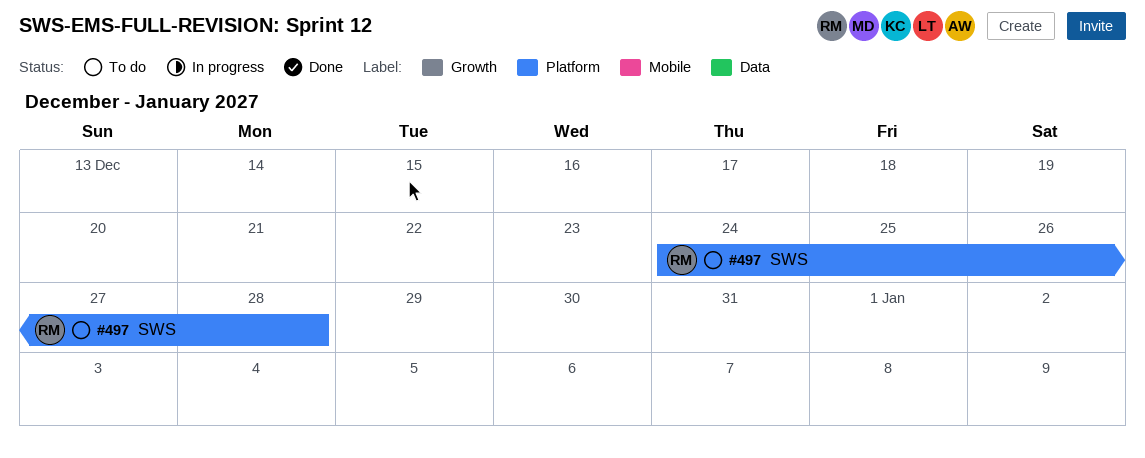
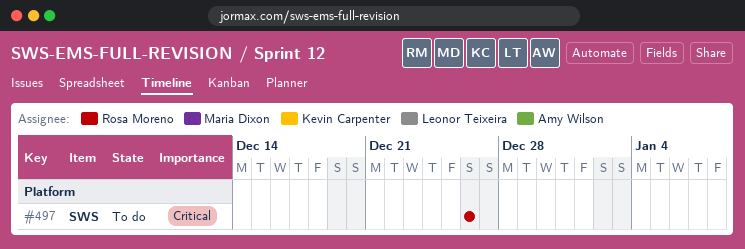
#497, start: Dec 24 -> Dec 26
#497, due: Dec 28 -> Dec 26

